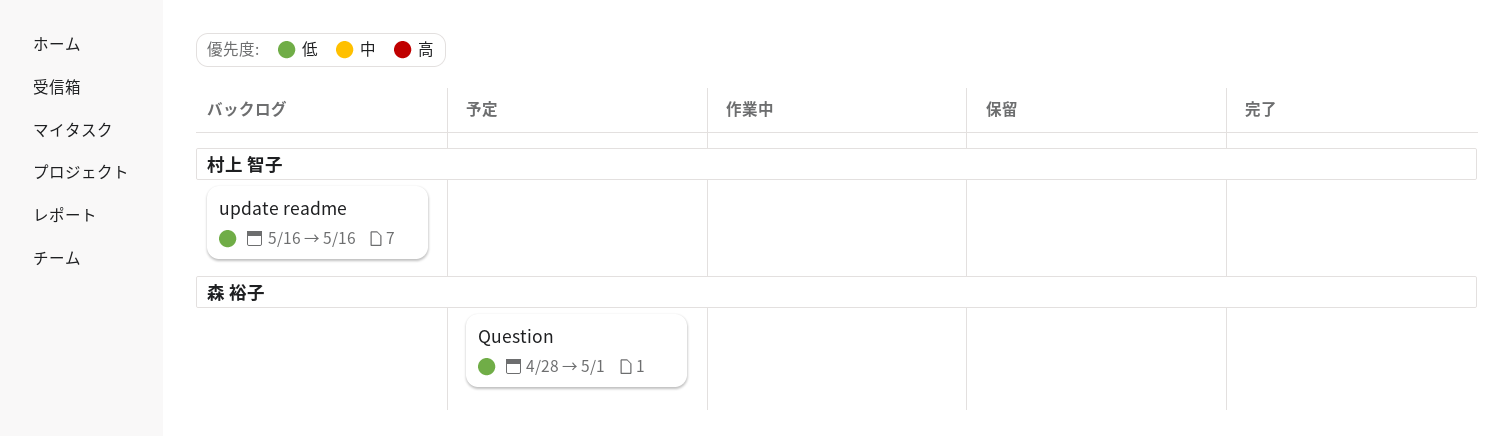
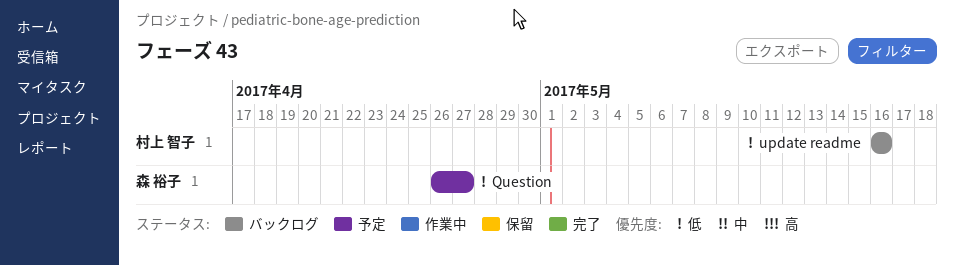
Question, start: Apr 28 -> Apr 26
Question, due: May 1 -> Apr 27

